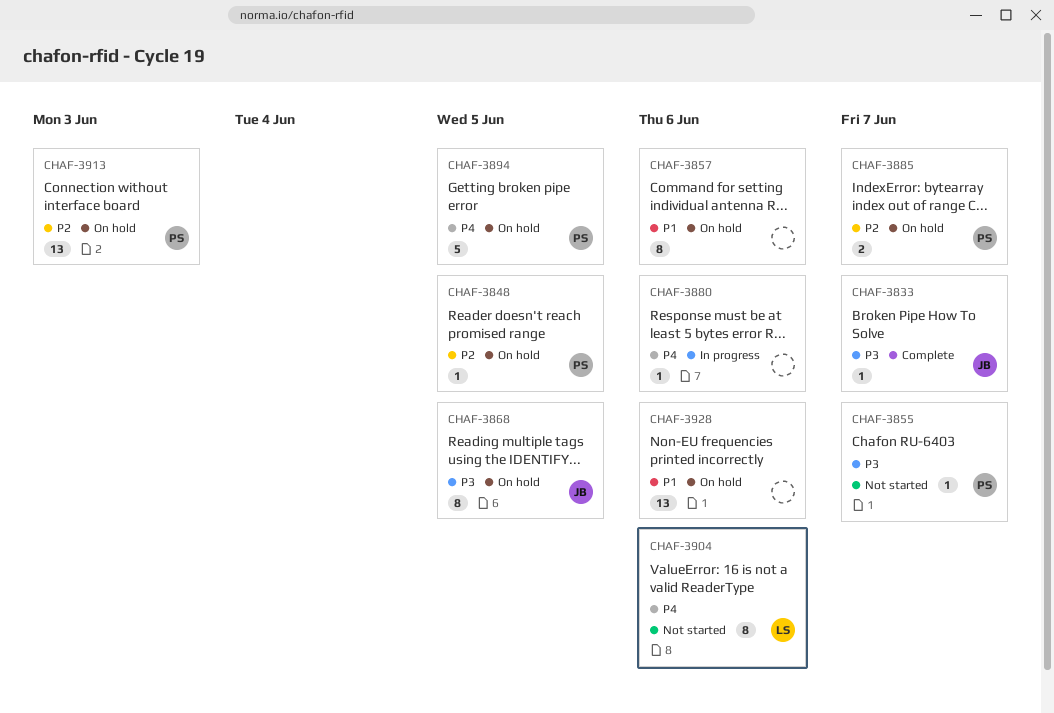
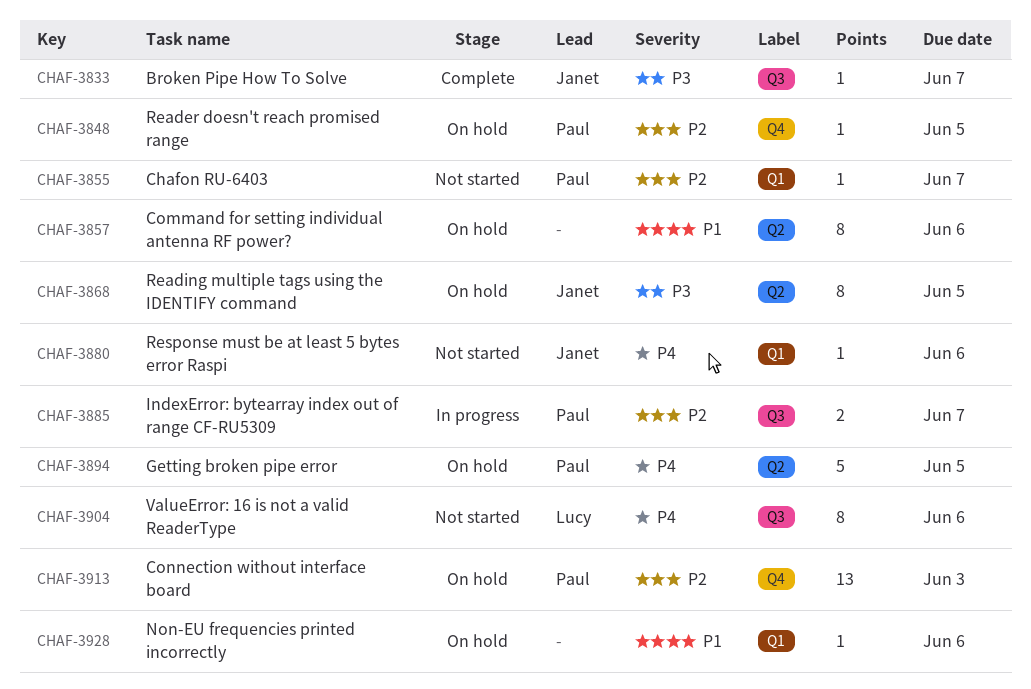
CHAF-3855, priority: P3 -> P2
CHAF-3880, status: In progress -> Not started
CHAF-3880, owner: none -> Janet
CHAF-3885, status: On hold -> In progress
CHAF-3928, estimate: 13 -> 1

